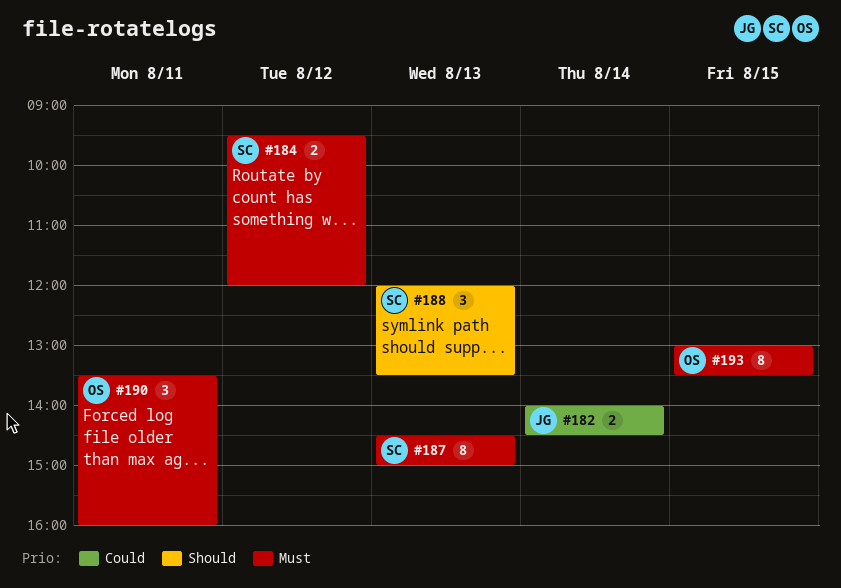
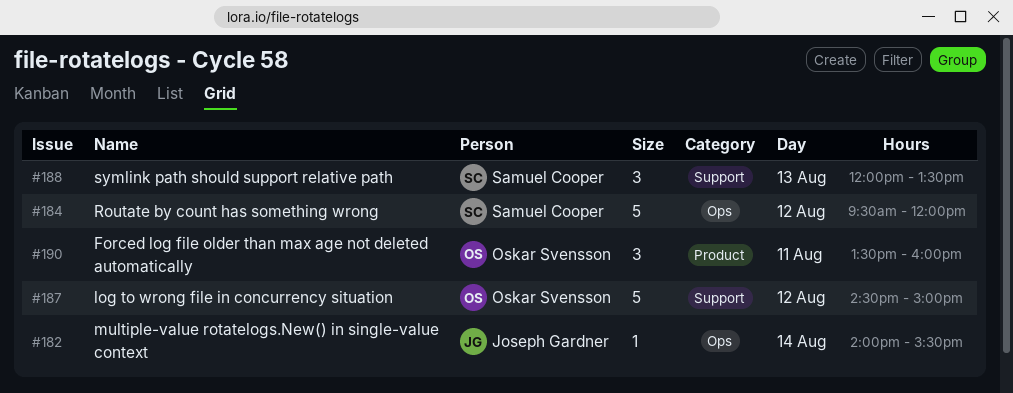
#182, estimate: 2 -> 1
#182, ends: 14:30 -> 15:30
#184, estimate: 2 -> 5
#187, owner: Samuel Cooper -> Oskar Svensson
#187, estimate: 8 -> 5
#187, day: Aug 13 -> Aug 12
#193: present -> none

